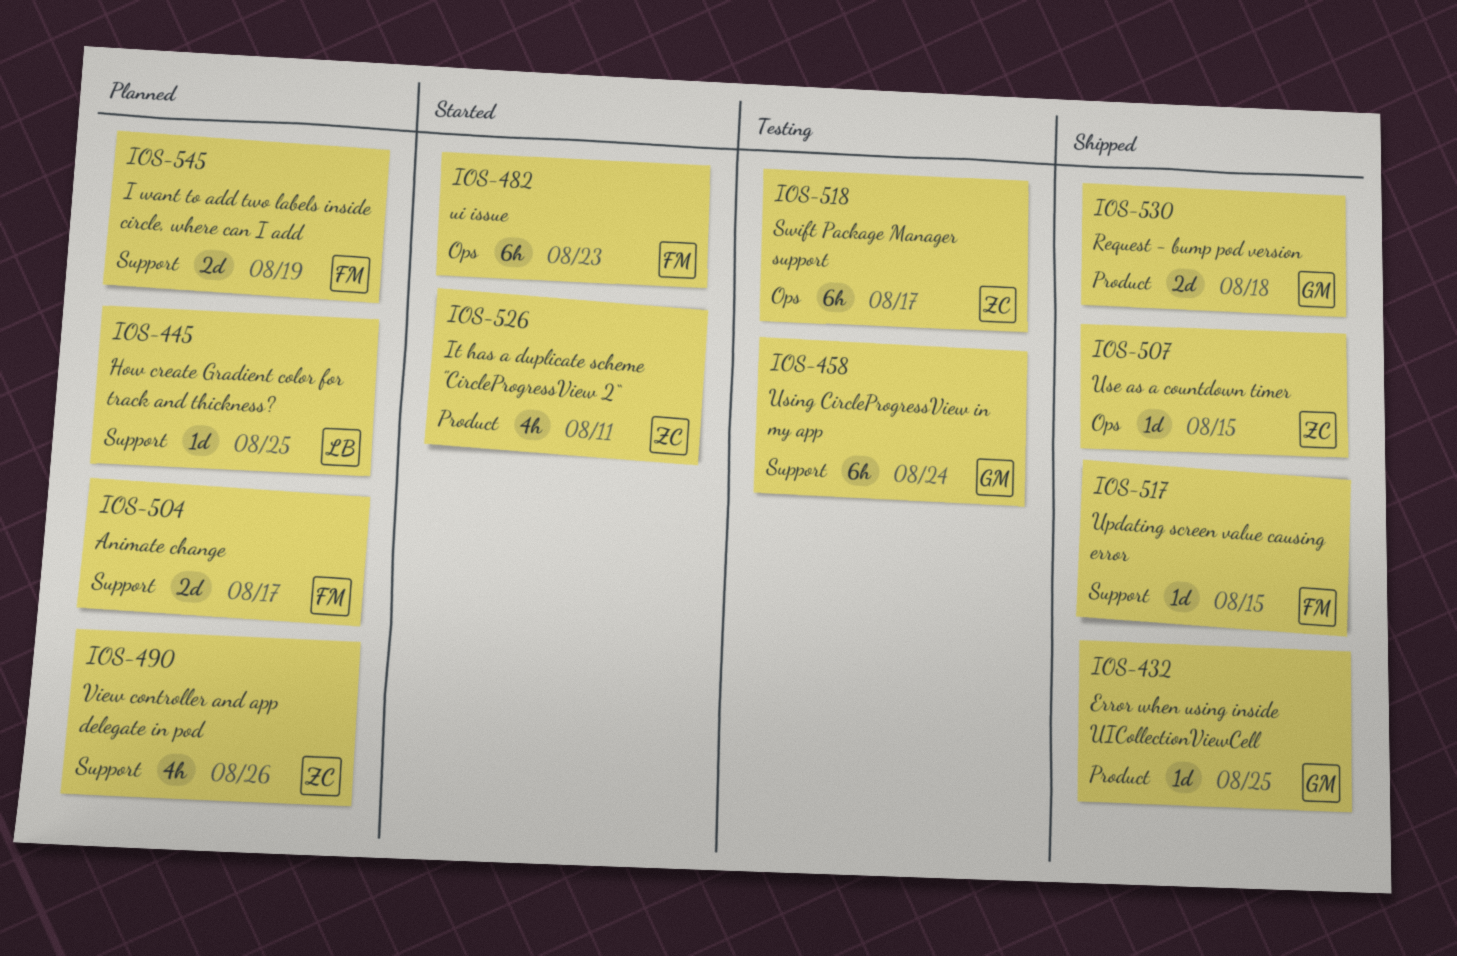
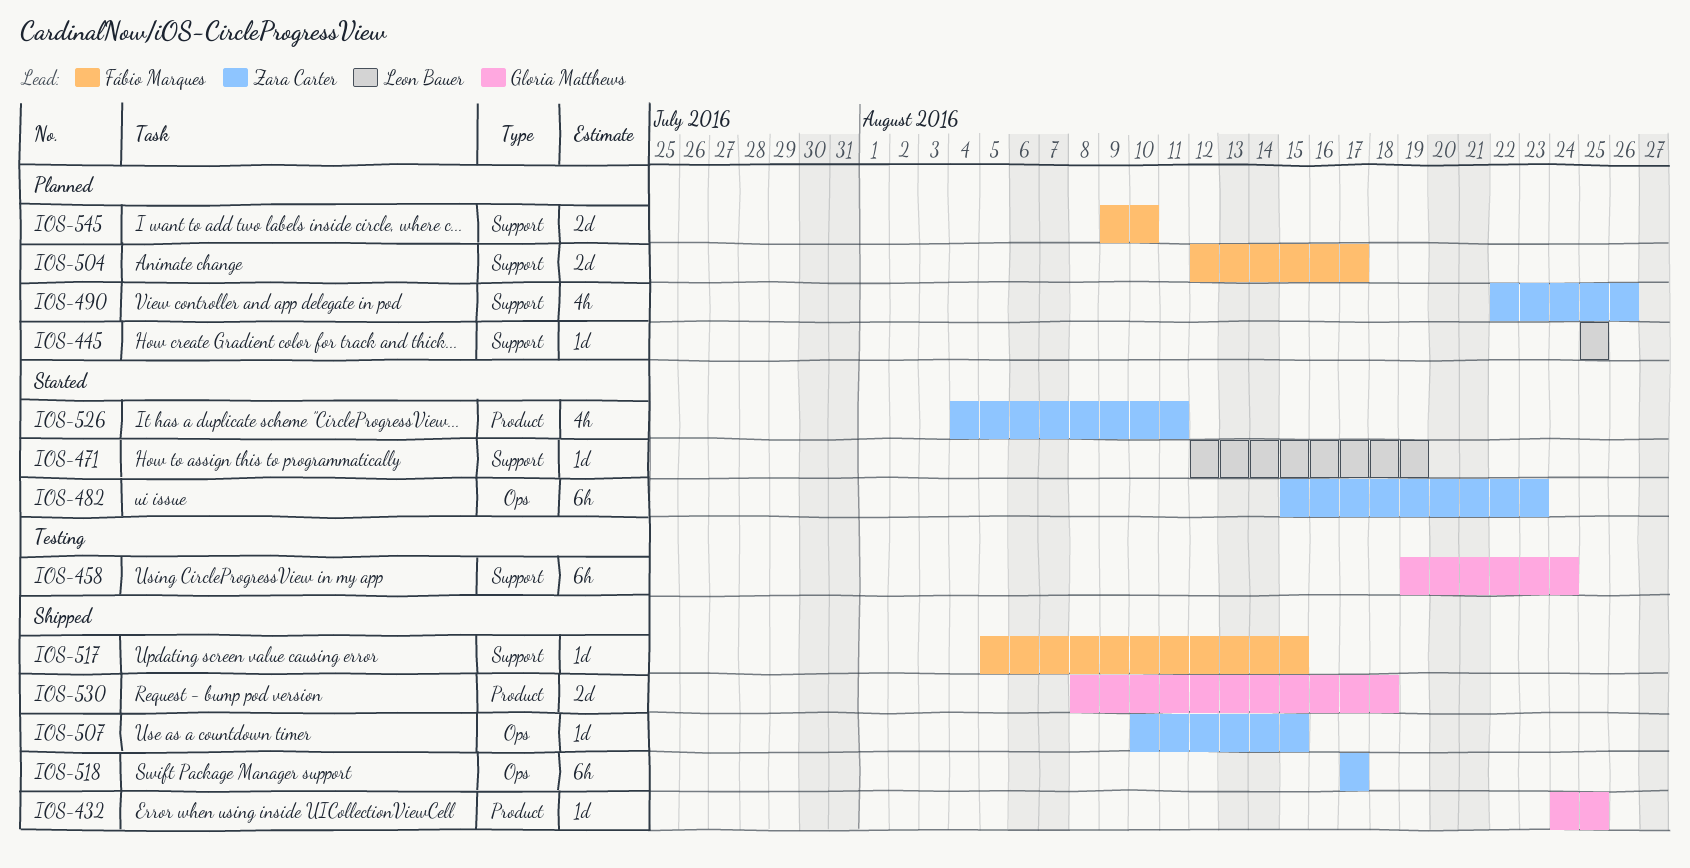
IOS-471: none -> present
IOS-482, owner: Fábio Marques -> Zara Carter
IOS-518, status: Testing -> Shipped
IOS-545, due: Aug 19 -> Aug 10

